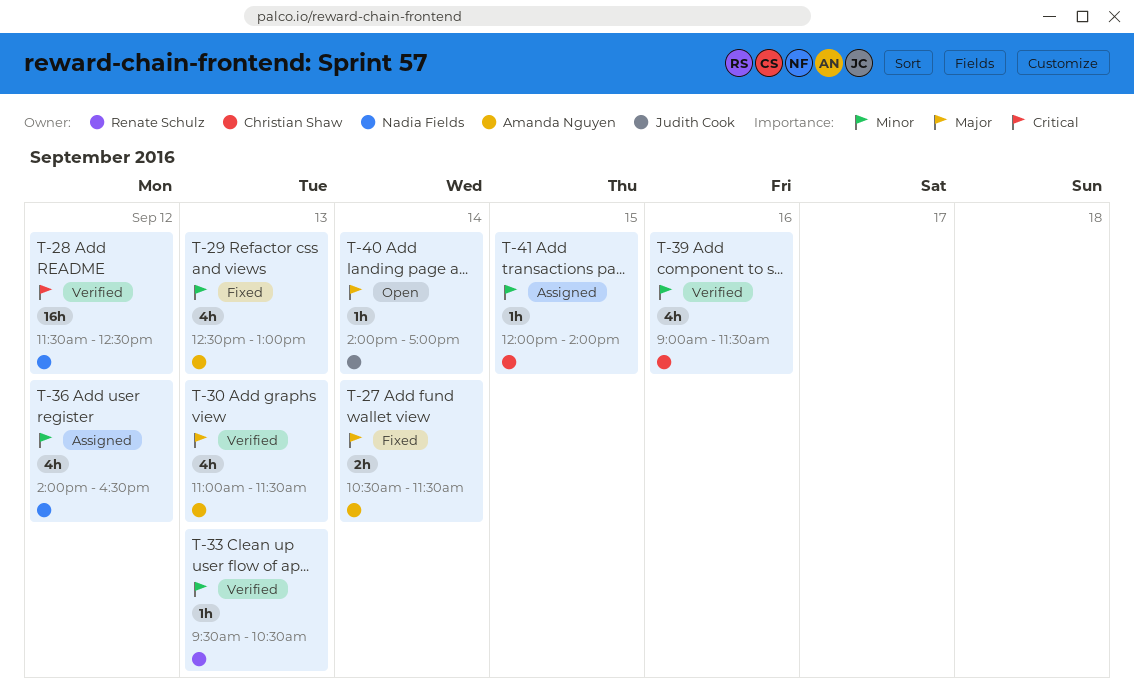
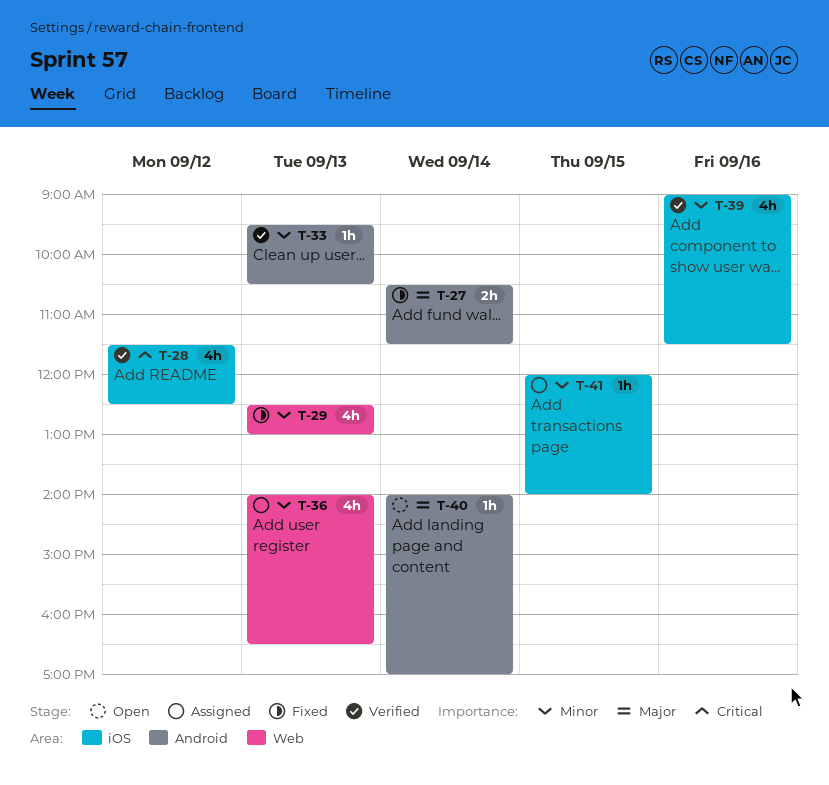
T-28, estimate: 16h -> 4h
T-30: present -> none
T-36, day: Sep 12 -> Sep 13

